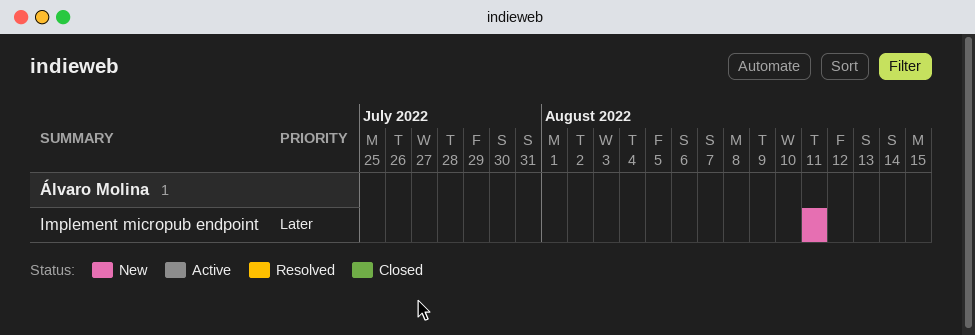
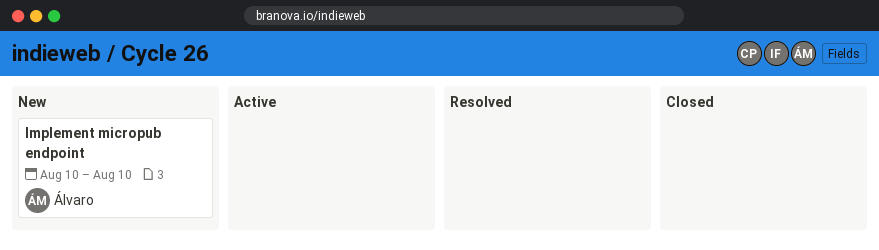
Implement micropub endpoint, start: Aug 11 -> Aug 10
Implement micropub endpoint, due: Aug 11 -> Aug 10

